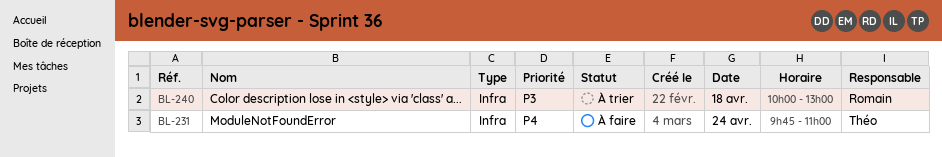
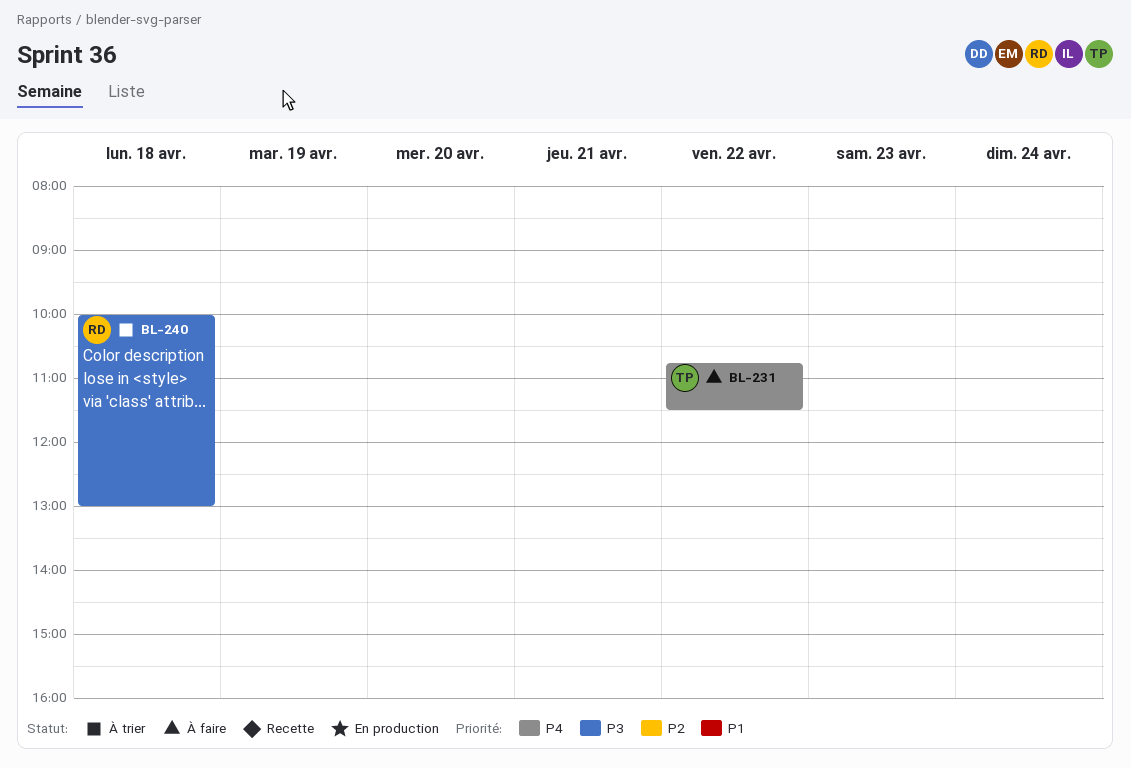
BL-231, day: Apr 24 -> Apr 22
BL-231, begins: 09:45 -> 10:45
BL-231, ends: 11:00 -> 11:30

